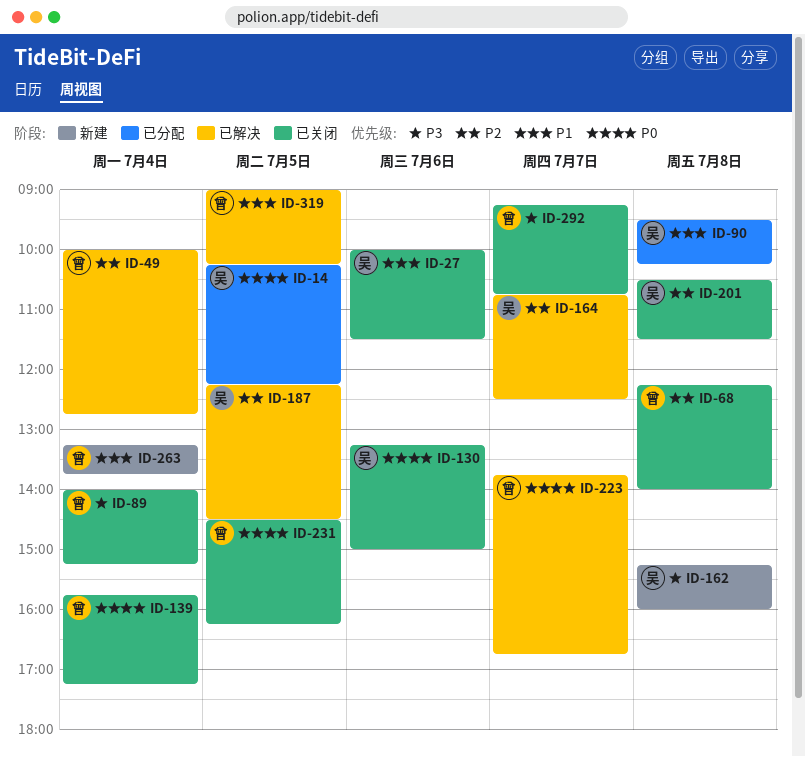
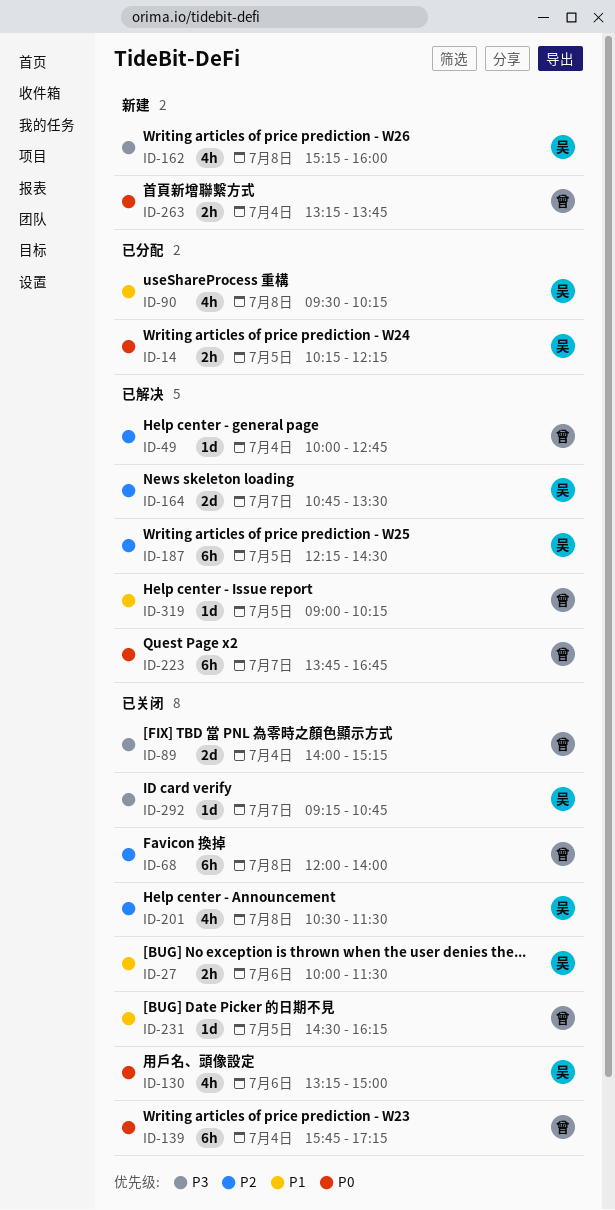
ID-68, begins: 12:15 -> 12:00
ID-164, ends: 12:30 -> 13:30
ID-231, priority: P0 -> P1
ID-263, priority: P1 -> P0
ID-292, owner: 曾 -> 吴

